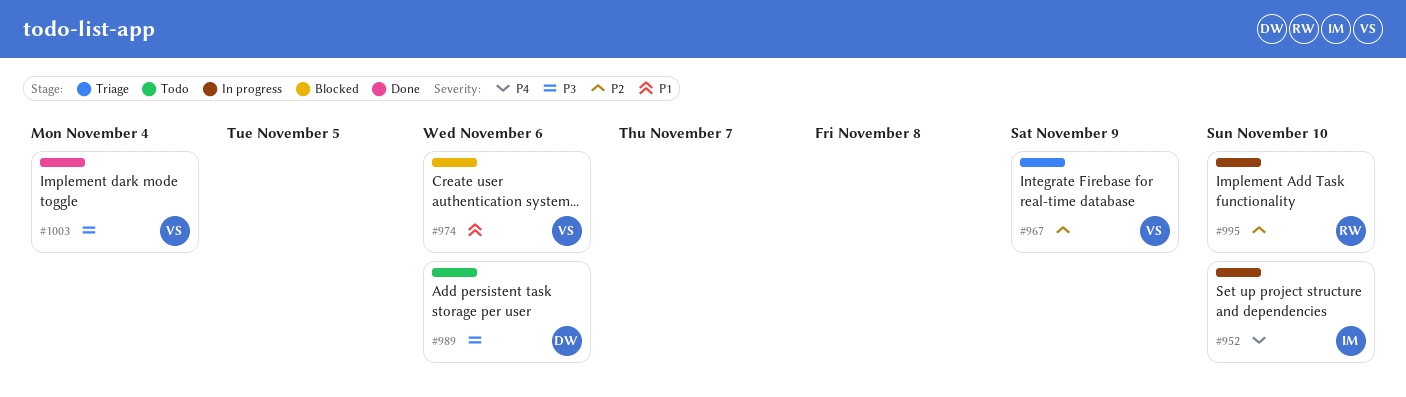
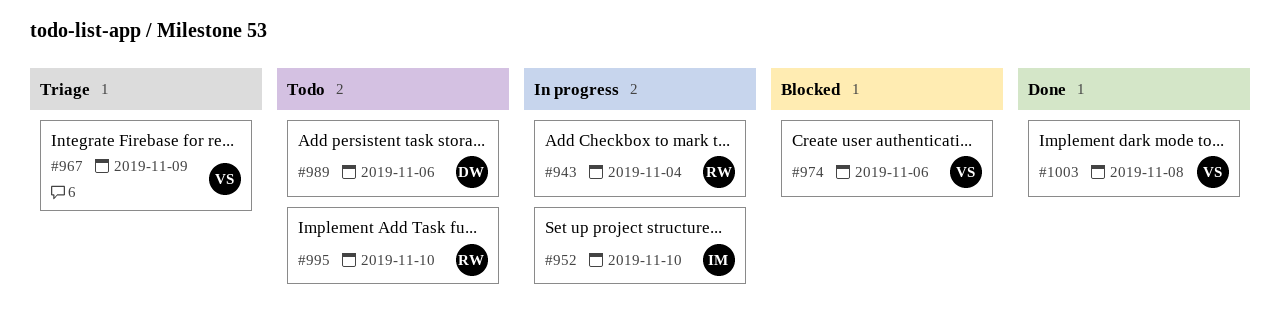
#943: none -> present
#995, status: In progress -> Todo
#1003, due: Nov 4 -> Nov 8

